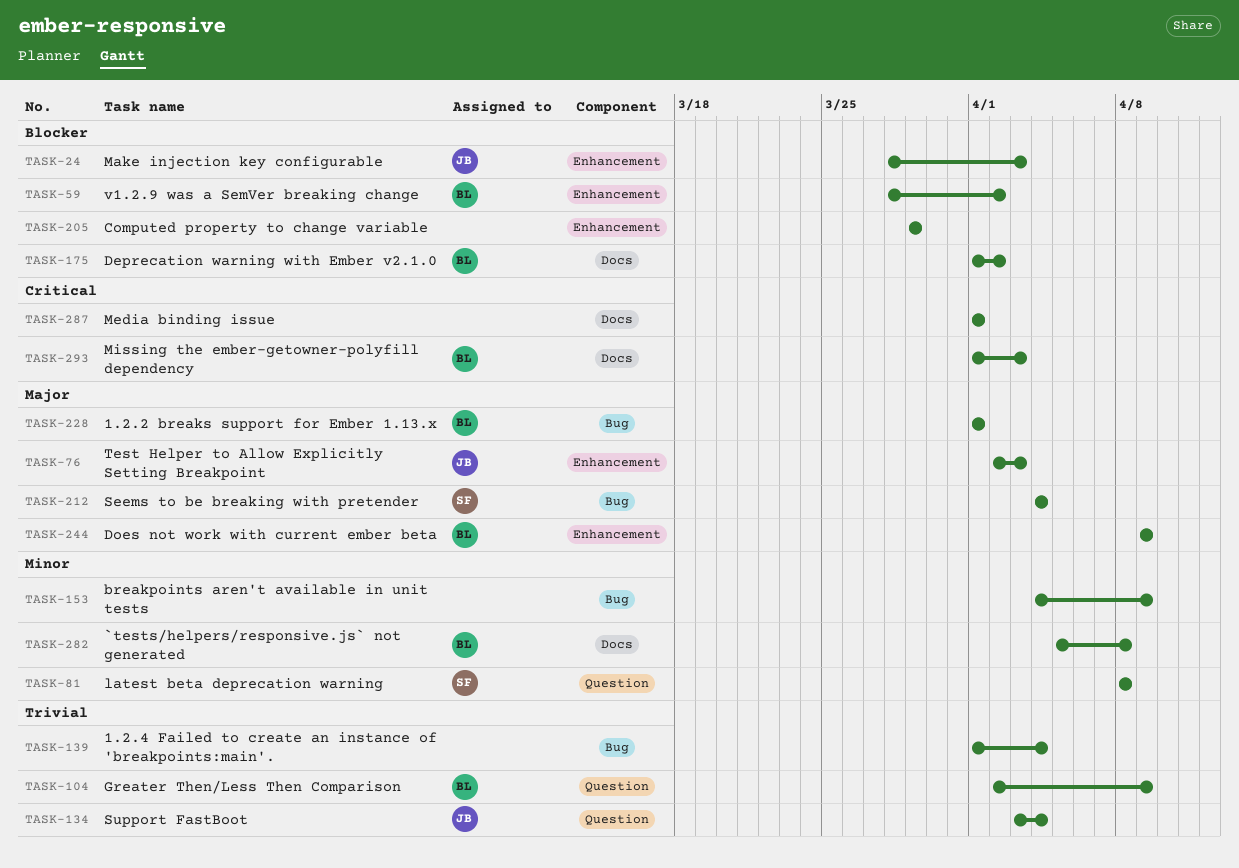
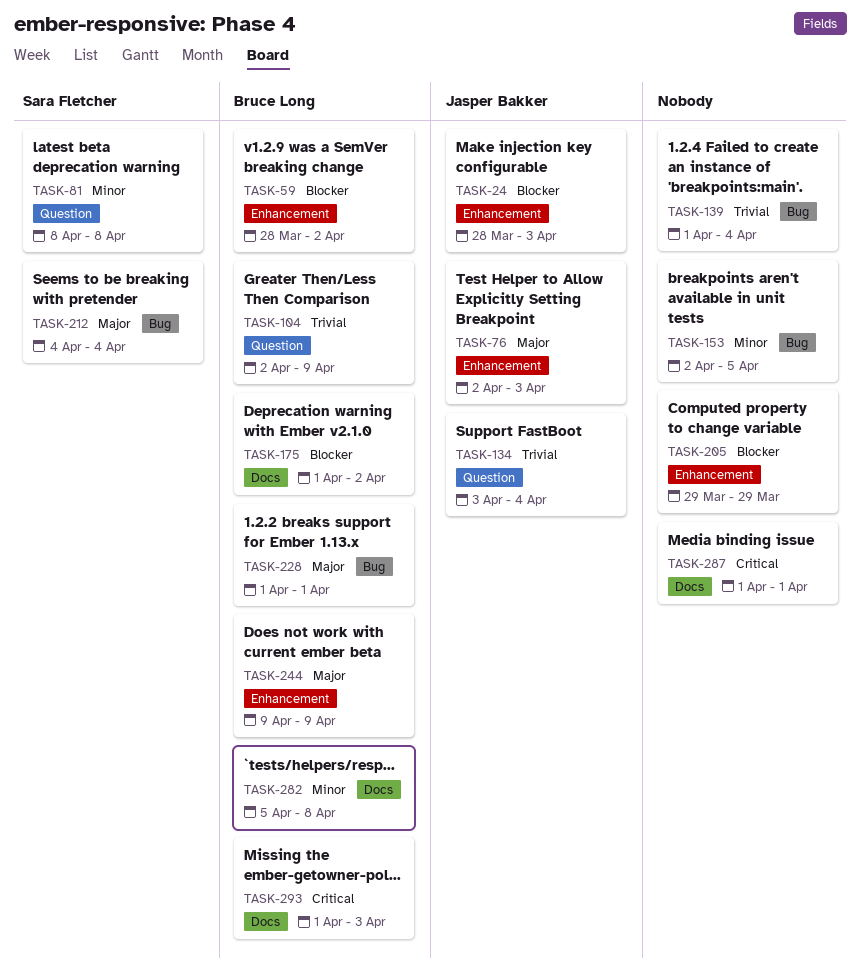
TASK-153, start: Apr 4 -> Apr 2
TASK-153, due: Apr 9 -> Apr 5

